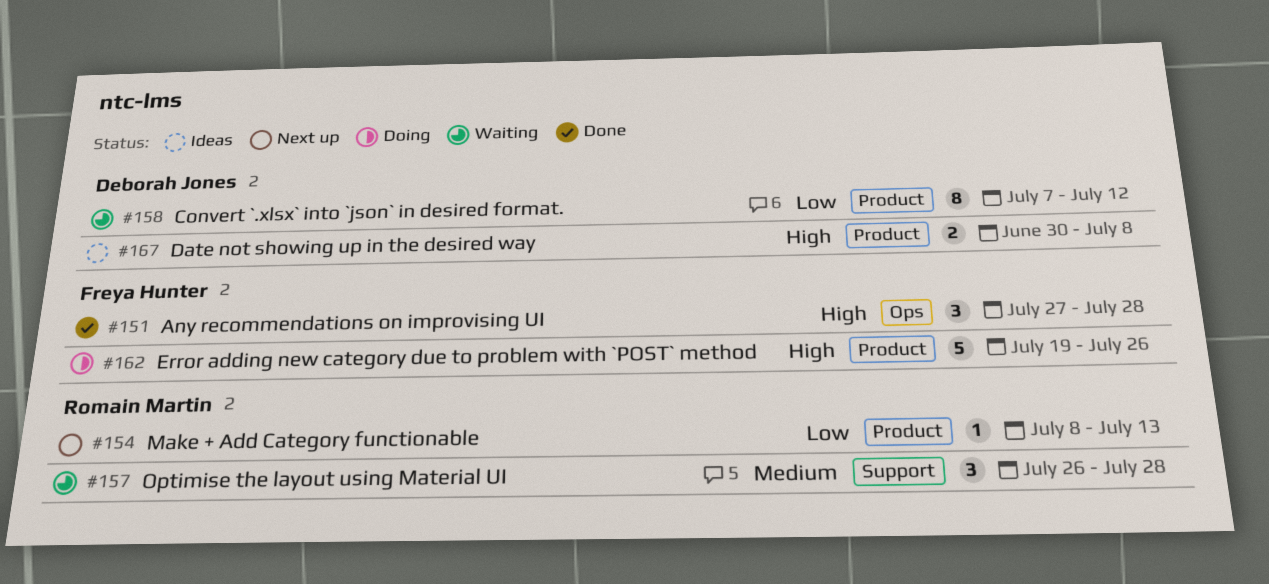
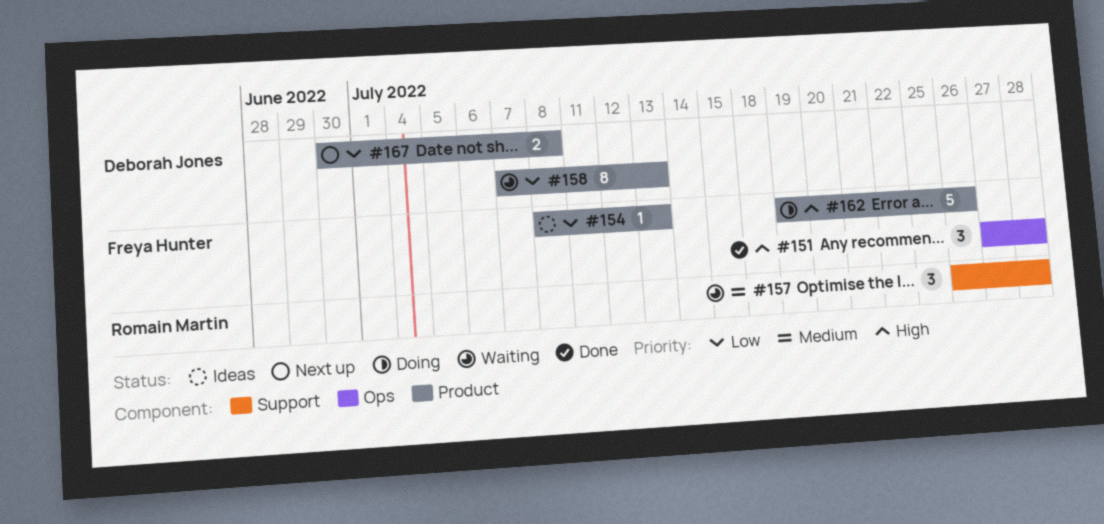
#154, status: Next up -> Ideas
#154, owner: Romain Martin -> Freya Hunter
#158, due: Jul 12 -> Jul 13
#167, status: Ideas -> Next up
#167, priority: High -> Low

